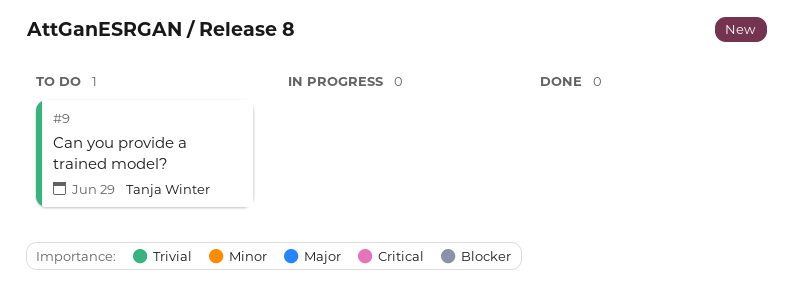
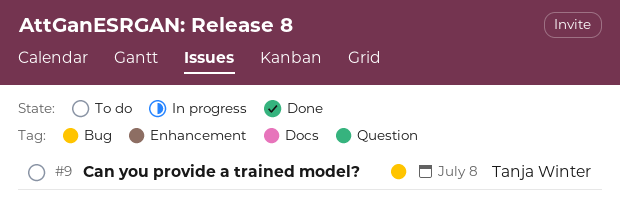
#9, due: Jun 29 -> Jul 8

